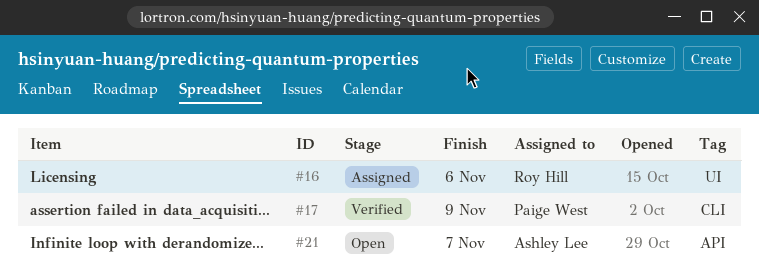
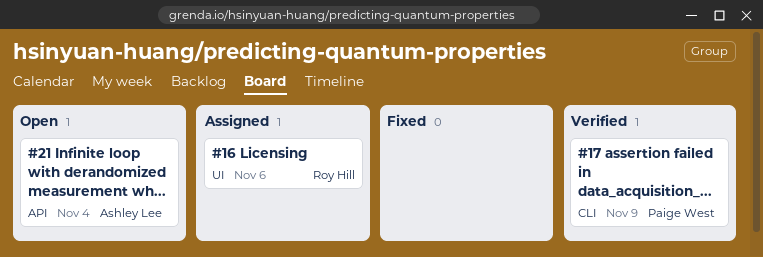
#21, due: Nov 7 -> Nov 4

